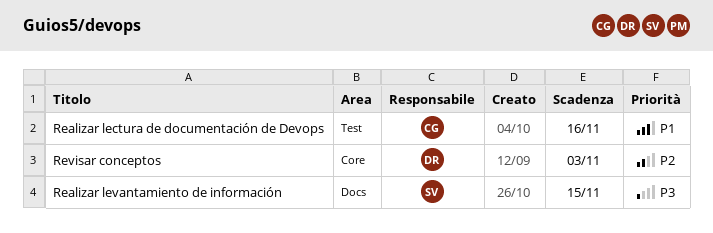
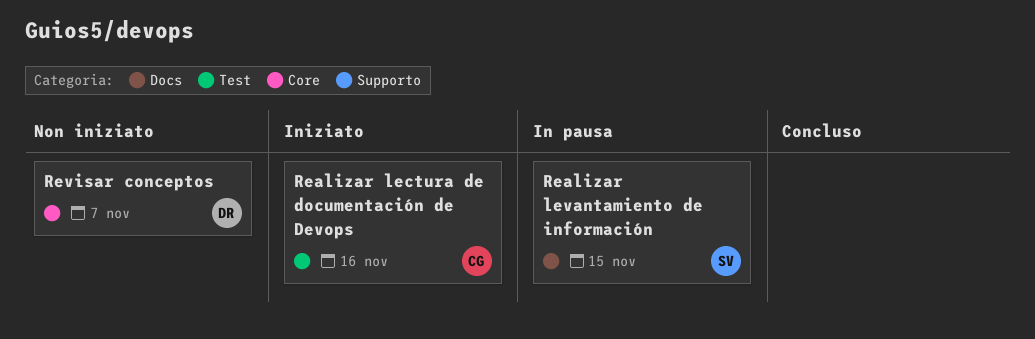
Revisar conceptos, due: Nov 3 -> Nov 7

